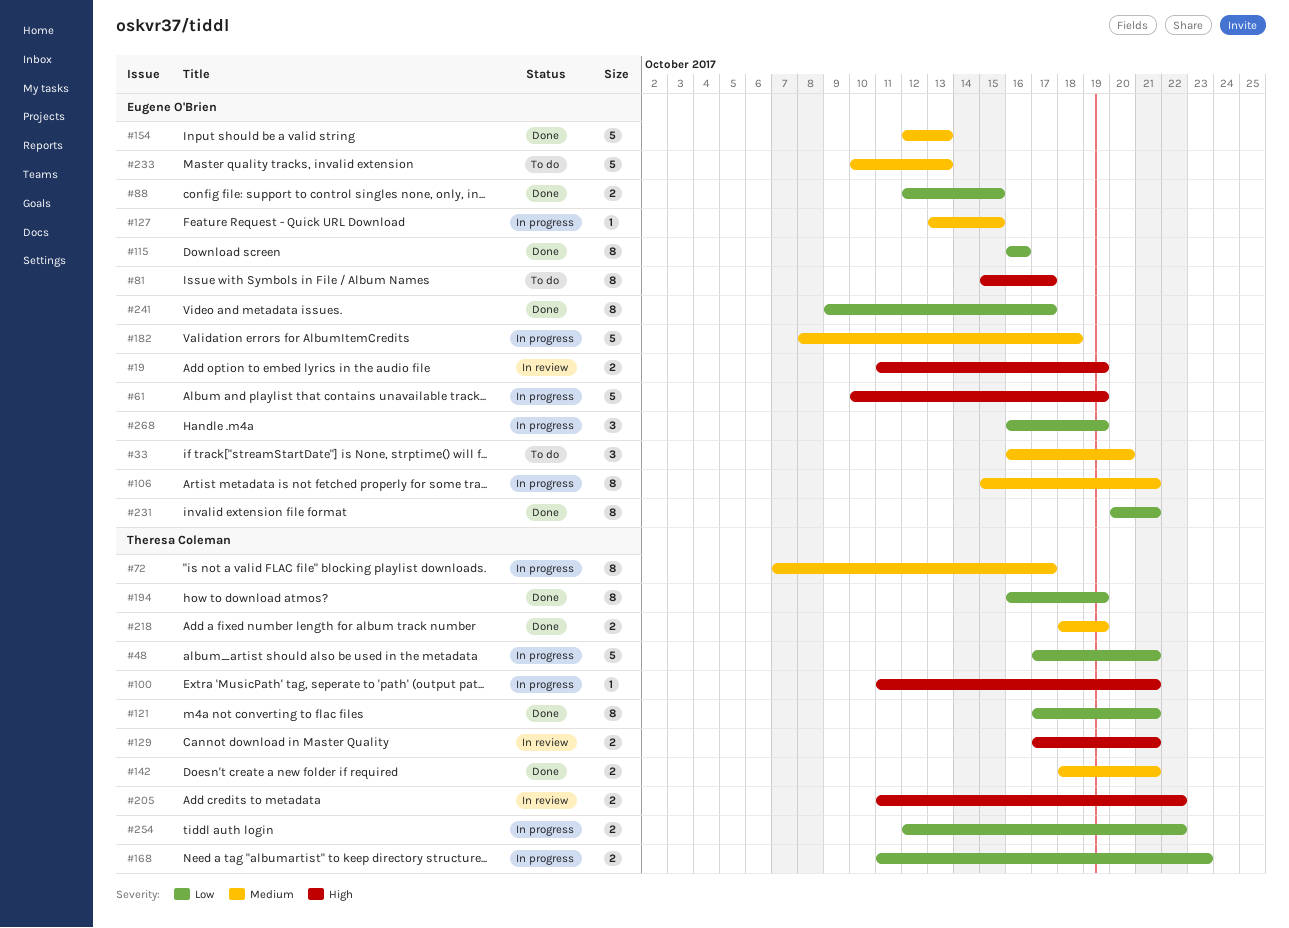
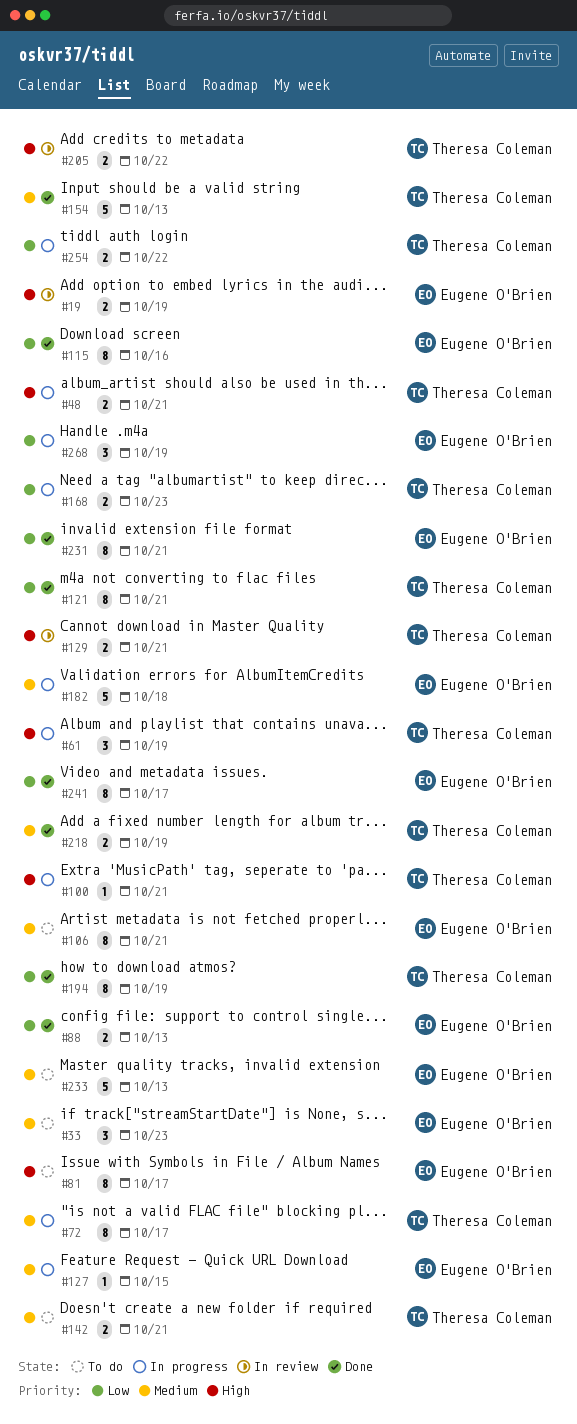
#33, due: Oct 20 -> Oct 23
#48, priority: Low -> High
#48, estimate: 5 -> 2
#61, owner: Eugene O'Brien -> Theresa Coleman
#61, estimate: 5 -> 3
#88, due: Oct 15 -> Oct 13
#106, status: In progress -> To do
#142, status: Done -> To do
#154, owner: Eugene O'Brien -> Theresa Coleman

